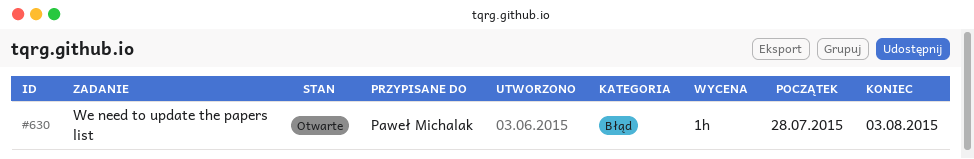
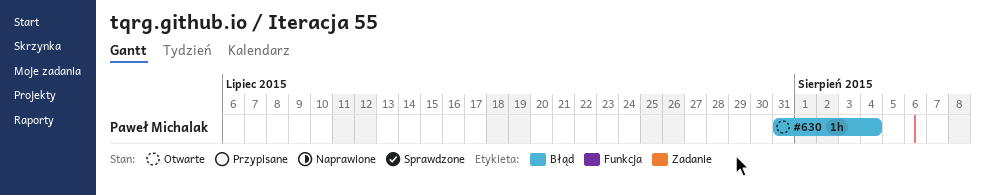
#630, start: Jul 28 -> Jul 31
#630, due: Aug 3 -> Aug 4

